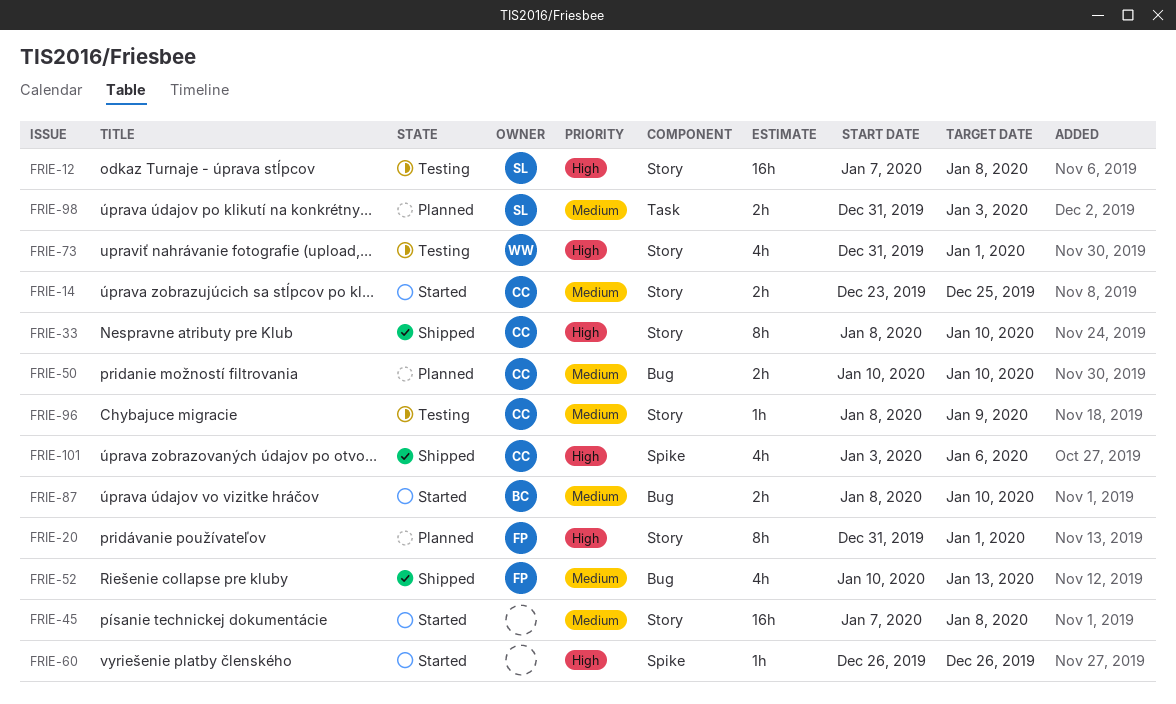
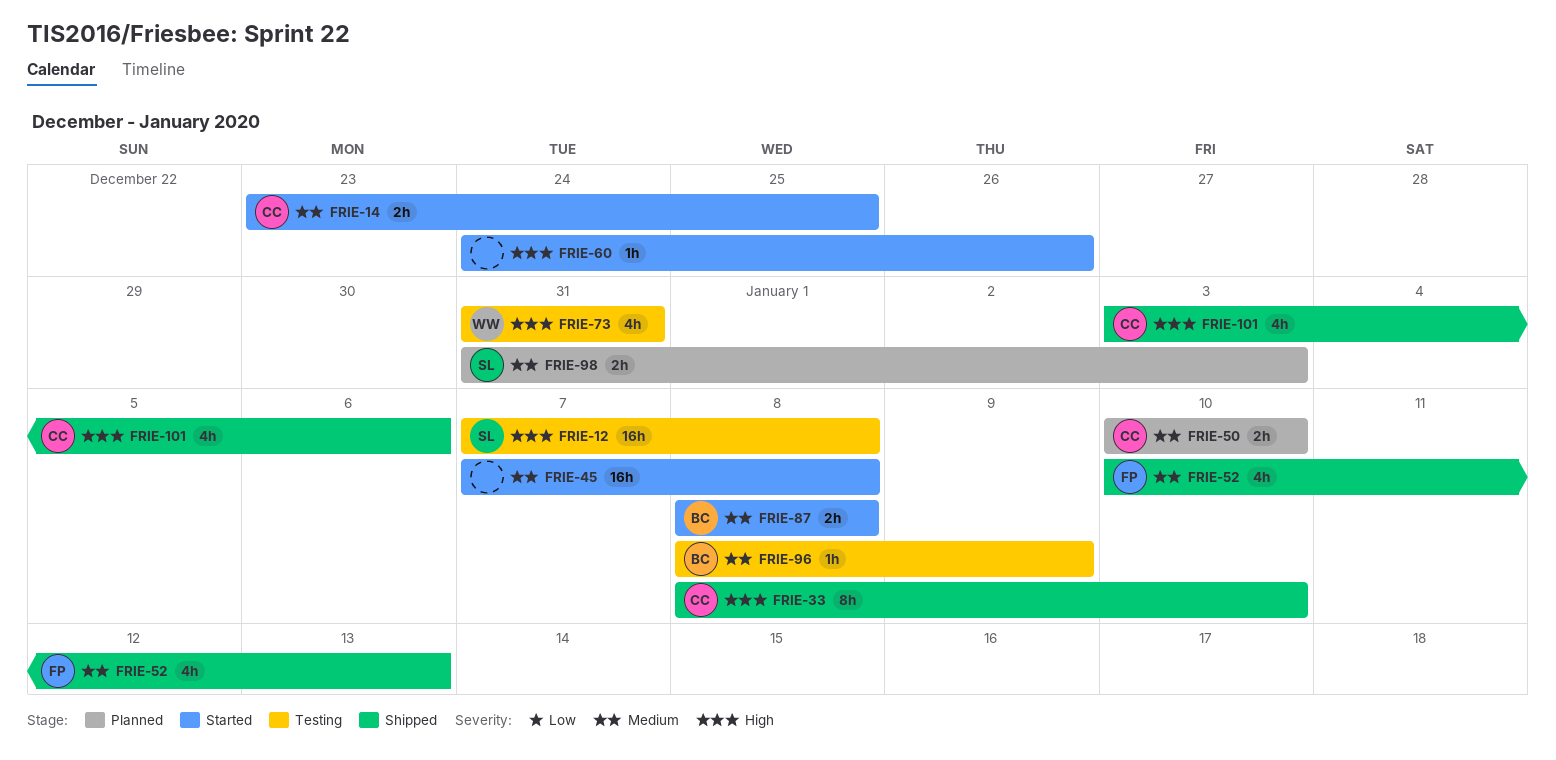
FRIE-20: present -> none
FRIE-60, start: Dec 26 -> Dec 24
FRIE-73, due: Jan 1 -> Dec 31
FRIE-87, due: Jan 10 -> Jan 8
FRIE-96, owner: CC -> BC

